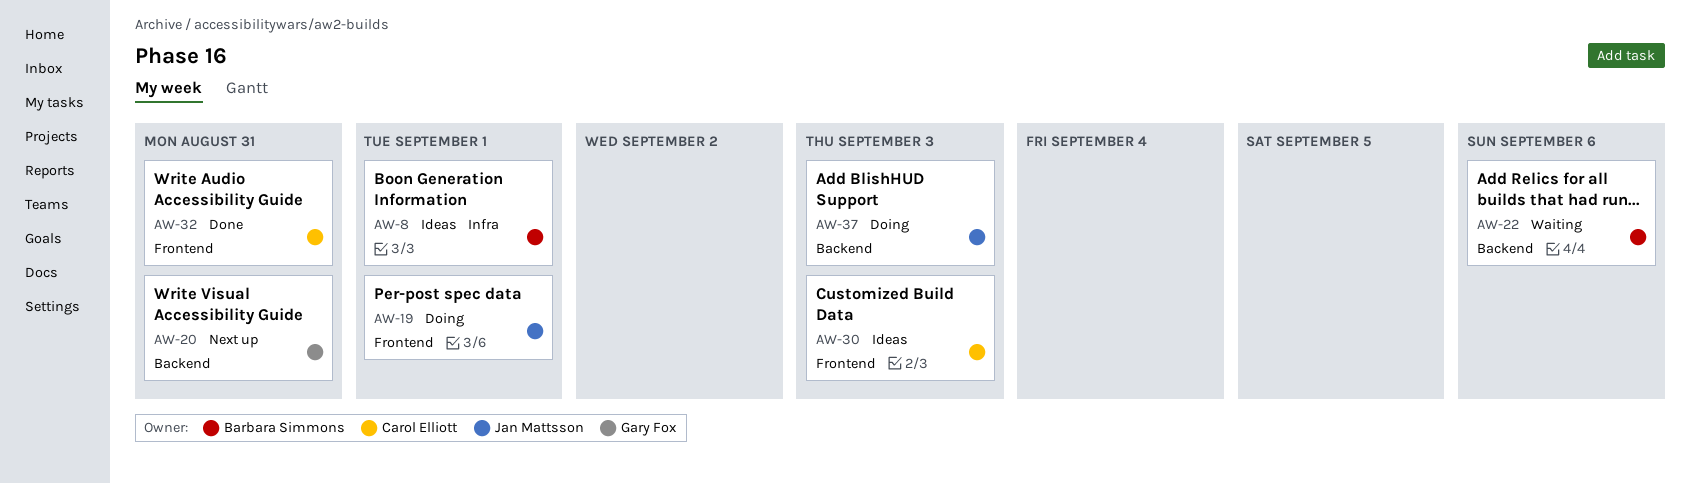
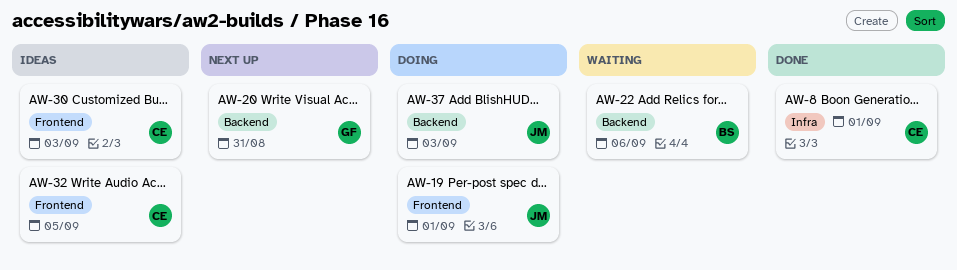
AW-8, status: Ideas -> Done
AW-8, owner: Barbara Simmons -> Carol Elliott
AW-32, status: Done -> Ideas
AW-32, due: Aug 31 -> Sep 5

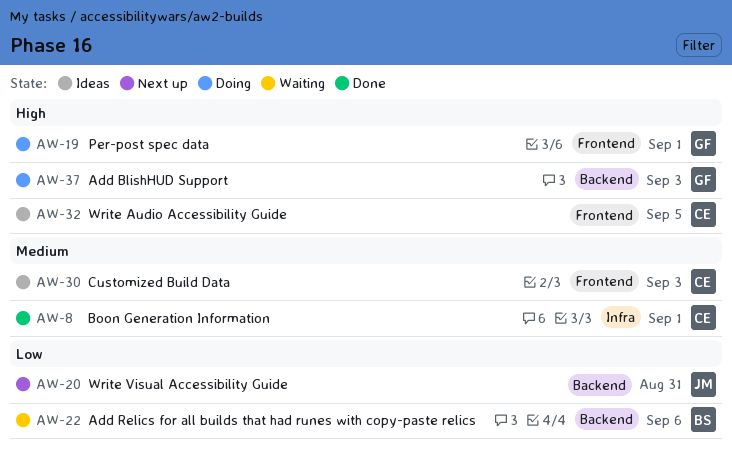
AW-19, owner: JM -> GF
AW-20, owner: GF -> JM
AW-37, owner: JM -> GF

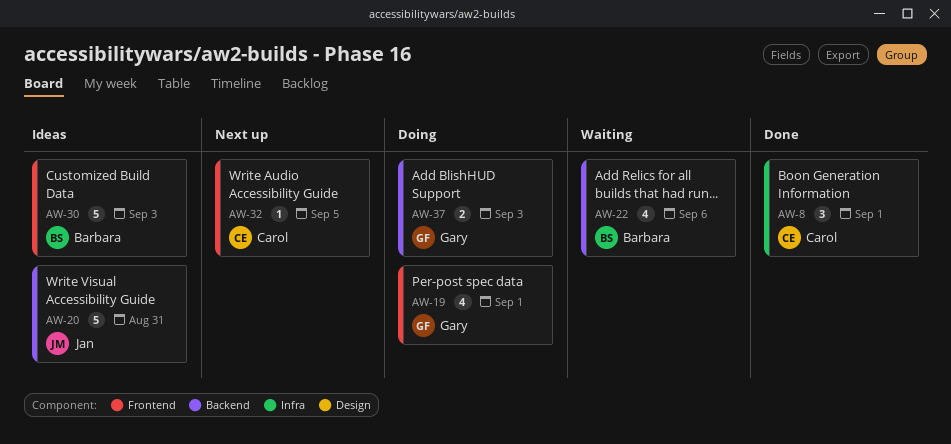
AW-20, status: Next up -> Ideas
AW-30, owner: Carol -> Barbara
AW-32, status: Ideas -> Next up

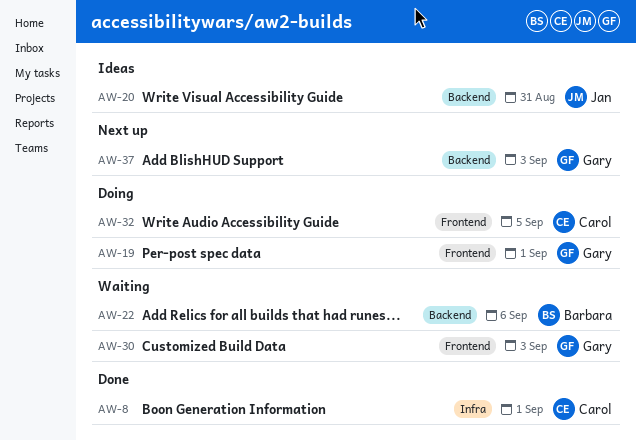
AW-30, status: Ideas -> Waiting
AW-30, owner: Barbara -> Gary
AW-32, status: Next up -> Doing
AW-37, status: Doing -> Next up

